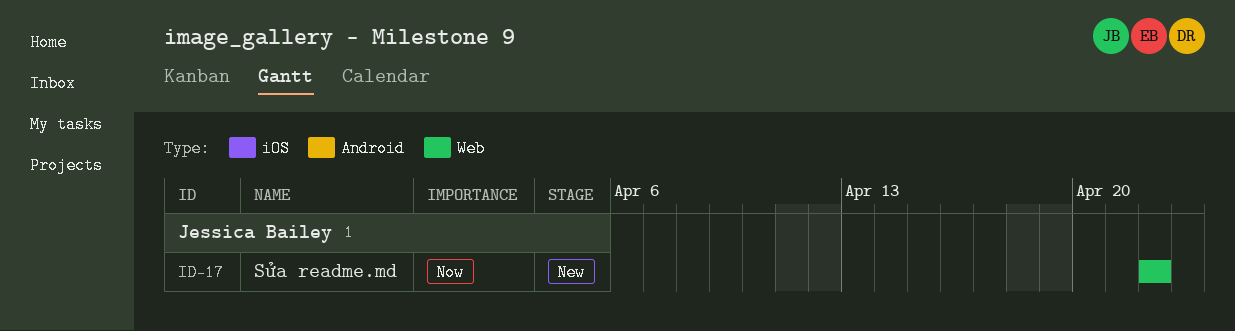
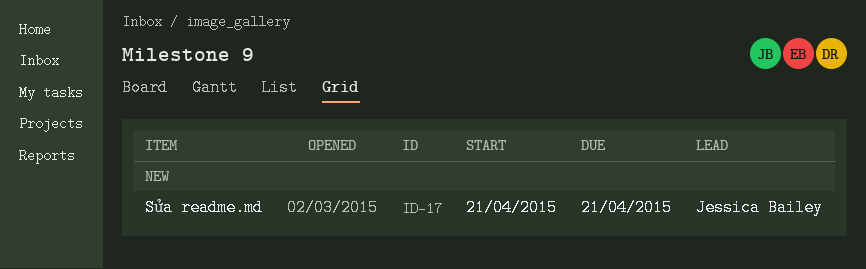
ID-17, start: Apr 22 -> Apr 21
ID-17, due: Apr 22 -> Apr 21

